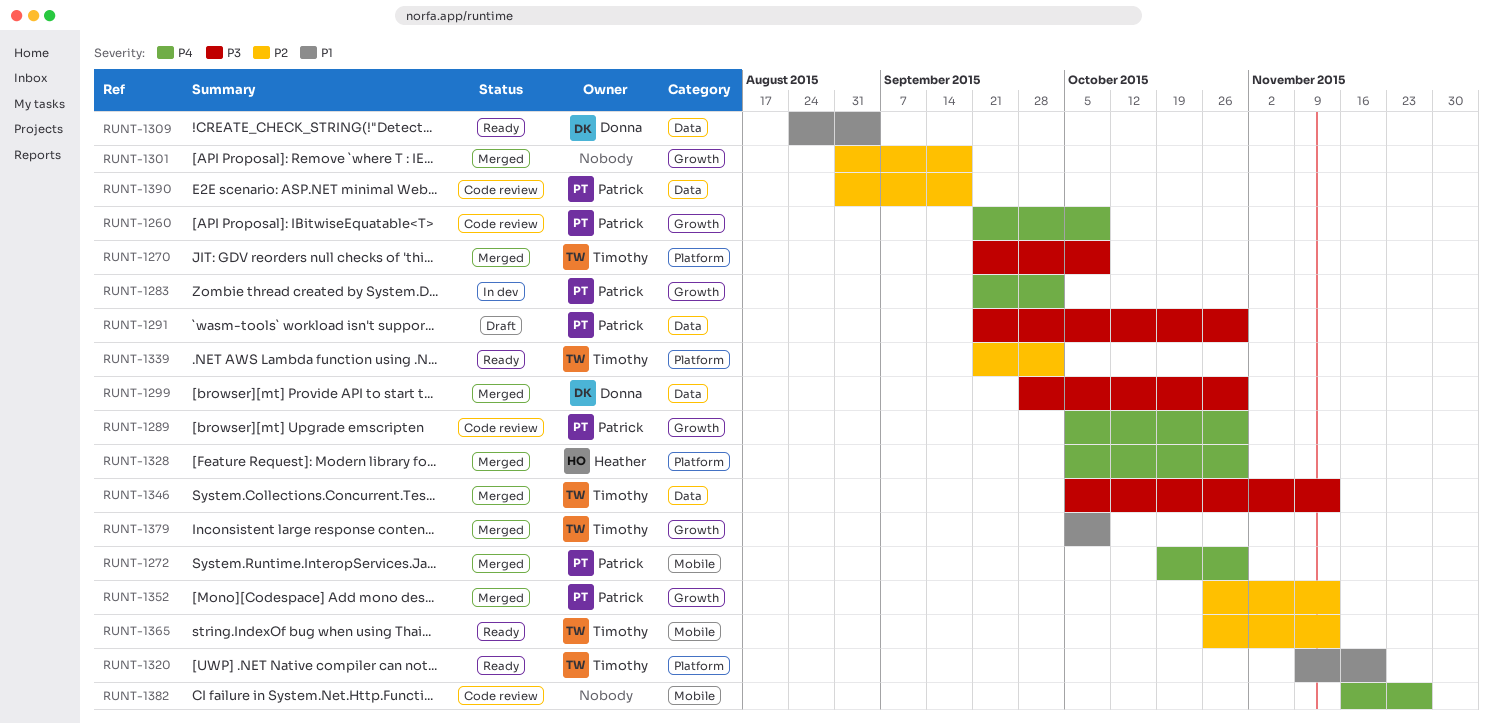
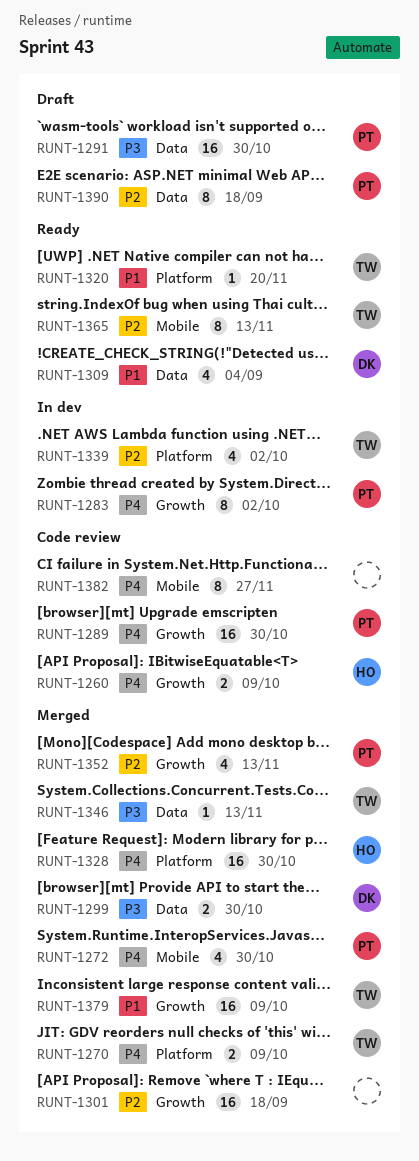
RUNT-1260, owner: Patrick -> Heather
RUNT-1270, priority: P3 -> P4
RUNT-1339, status: Ready -> In dev
RUNT-1390, status: Code review -> Draft

